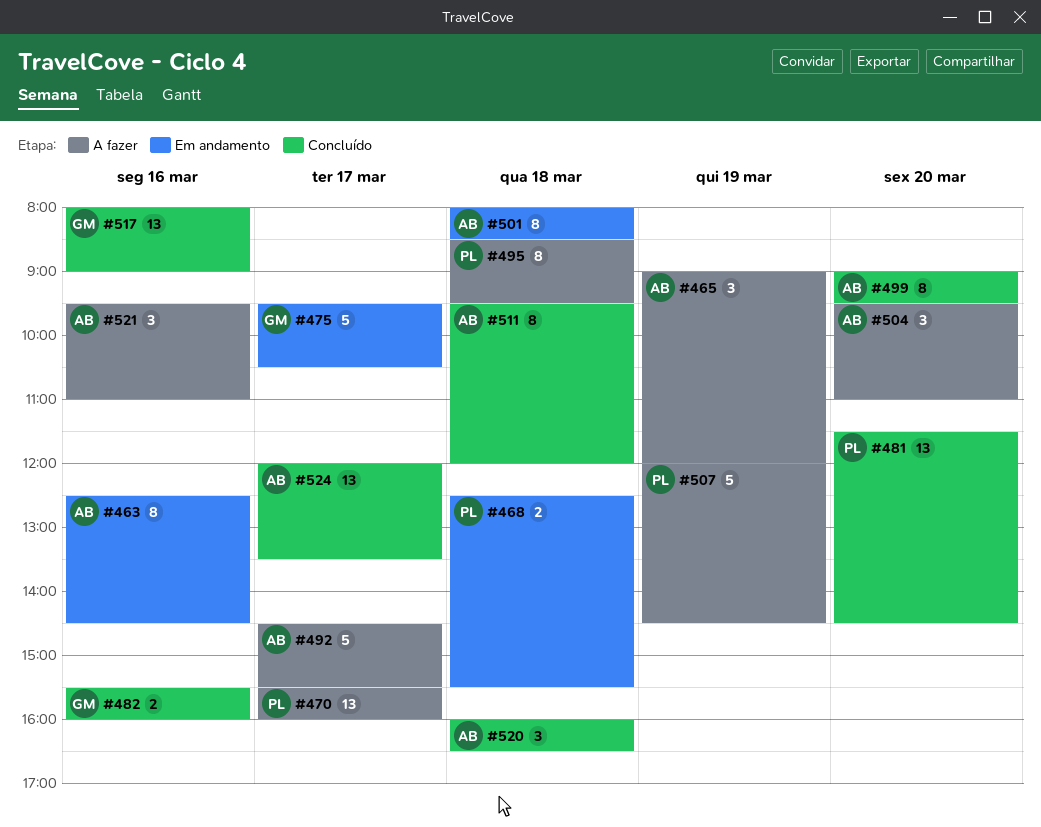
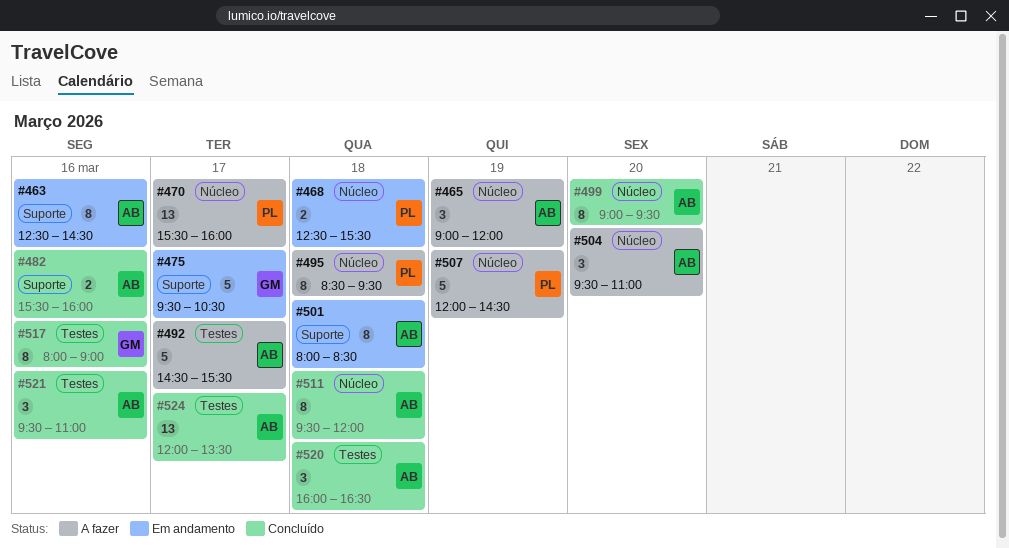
#481: present -> none
#482, owner: GM -> AB
#517, estimate: 13 -> 8
#521, status: A fazer -> Concluído

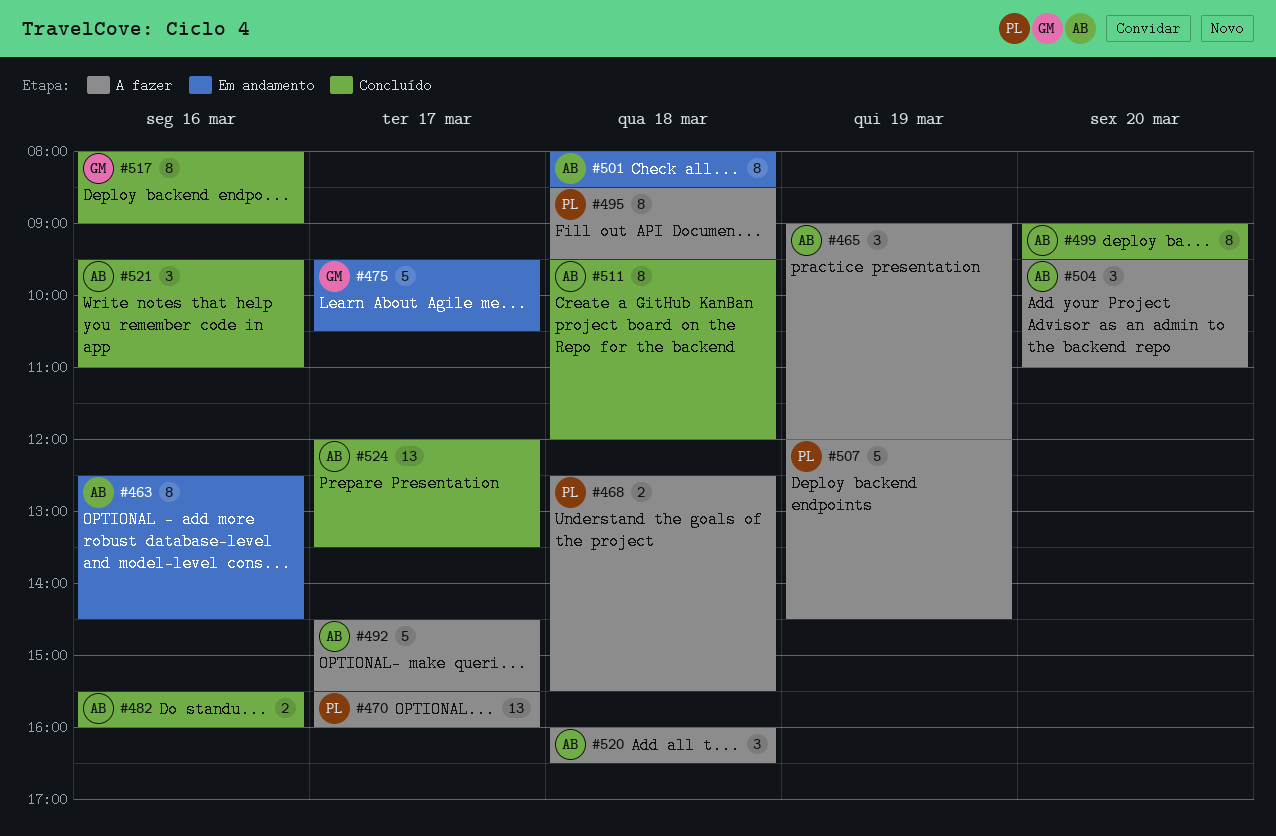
#468, status: Em andamento -> A fazer
#520, status: Concluído -> A fazer

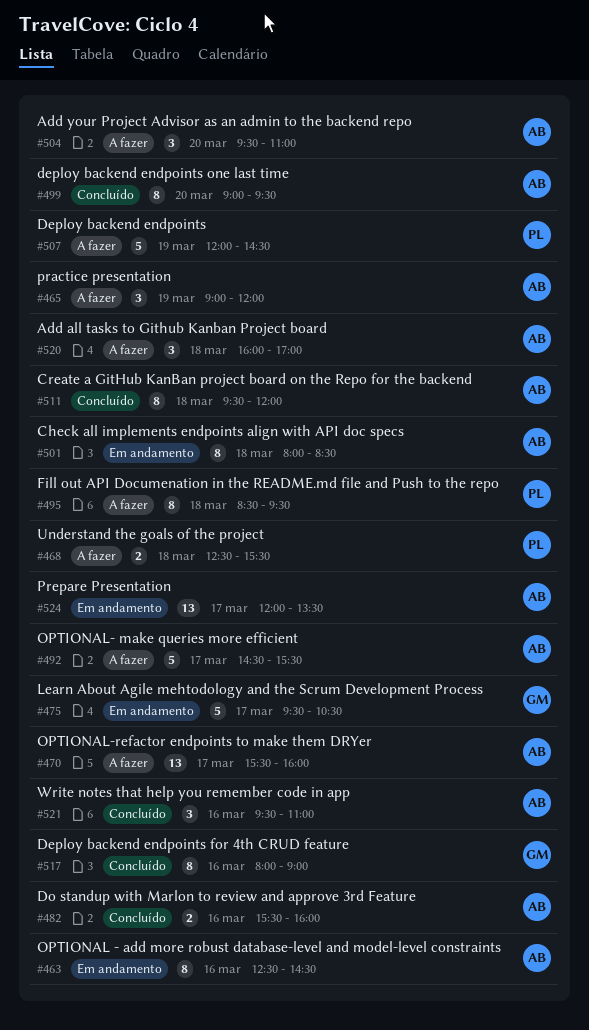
#470, owner: PL -> AB
#520, ends: 16:30 -> 17:00
#524, status: Concluído -> Em andamento

